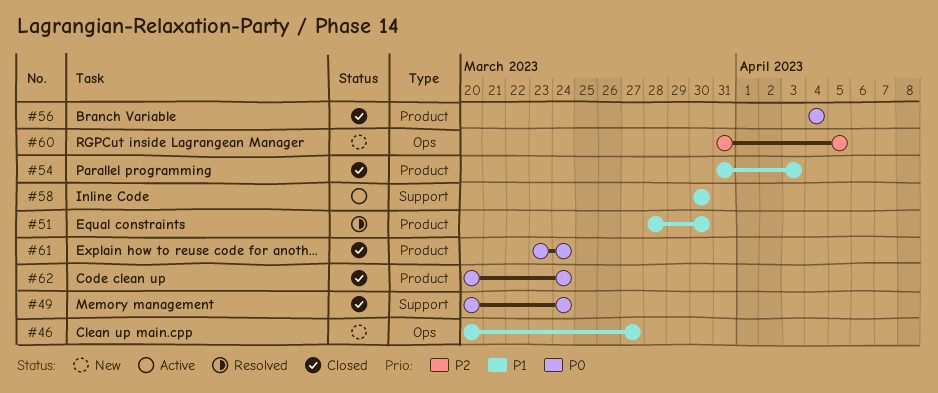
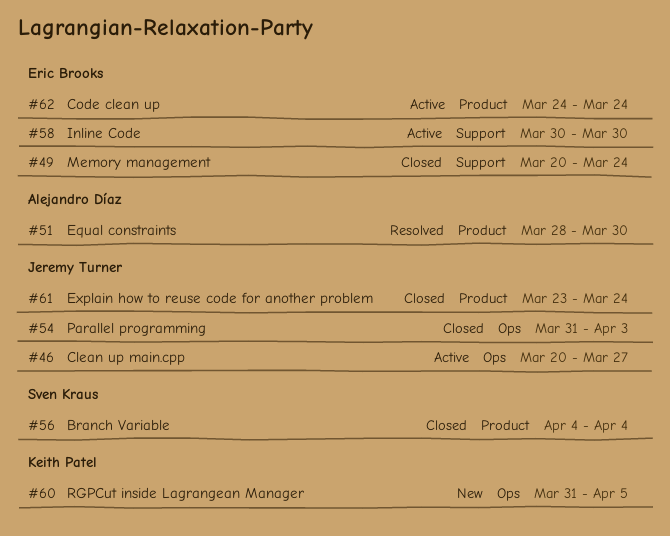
#46, status: New -> Active
#54, label: Product -> Ops
#62, status: Closed -> Active
#62, start: Mar 20 -> Mar 24

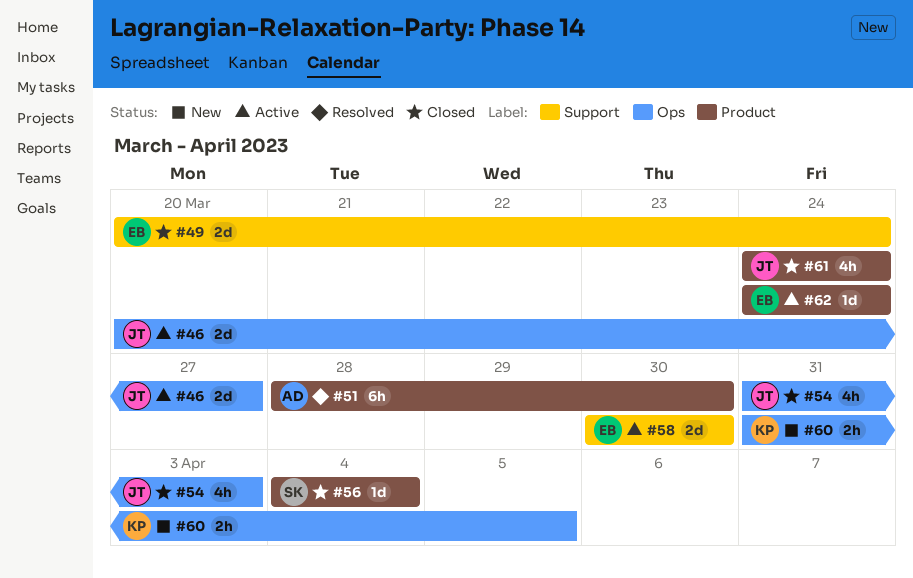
#61, start: Mar 23 -> Mar 24

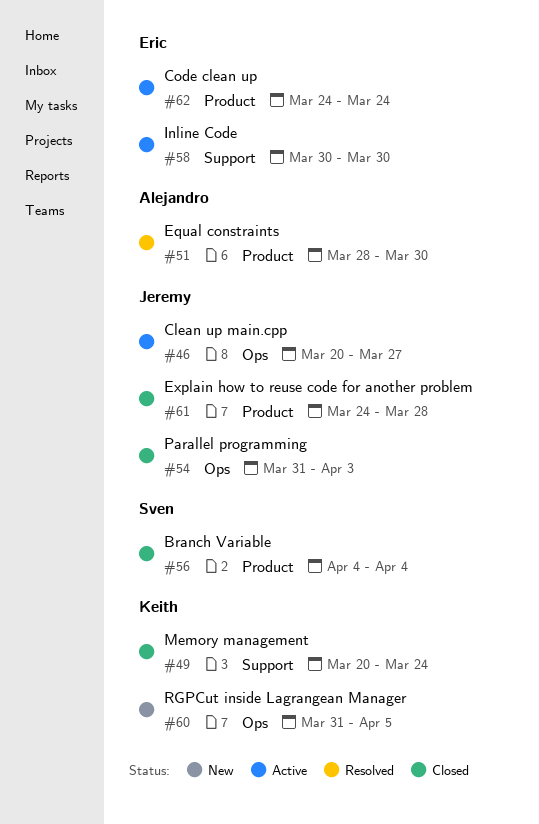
#49, owner: Eric -> Keith
#61, due: Mar 24 -> Mar 28

